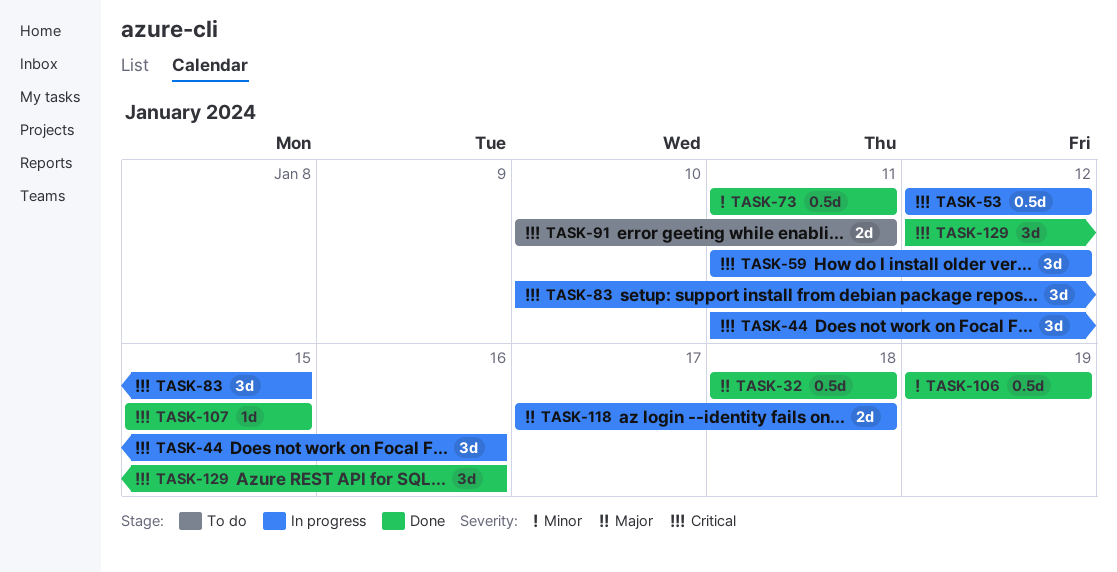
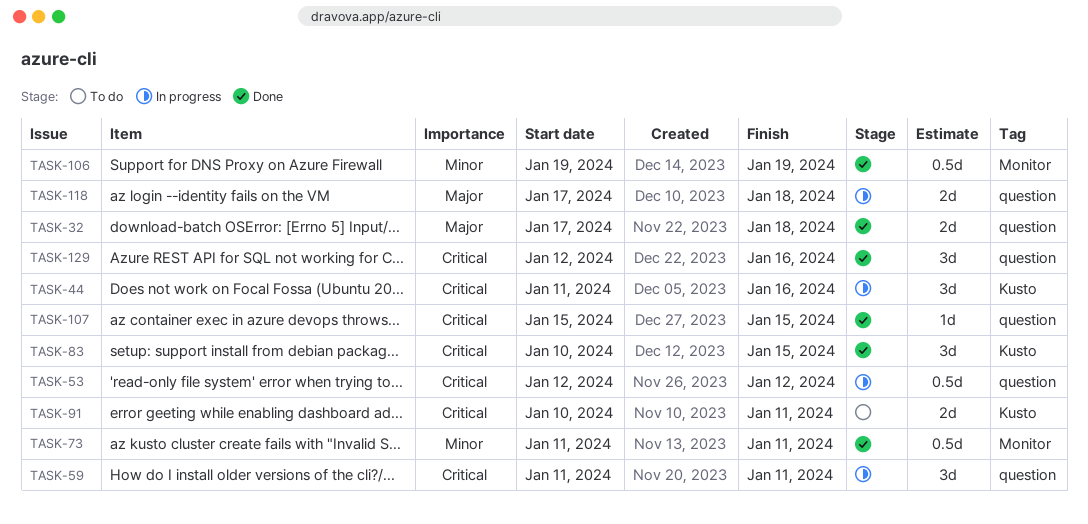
TASK-32, estimate: 0.5d -> 2d
TASK-32, start: Jan 18 -> Jan 17
TASK-59, due: Jan 12 -> Jan 11
TASK-83, status: In progress -> Done

